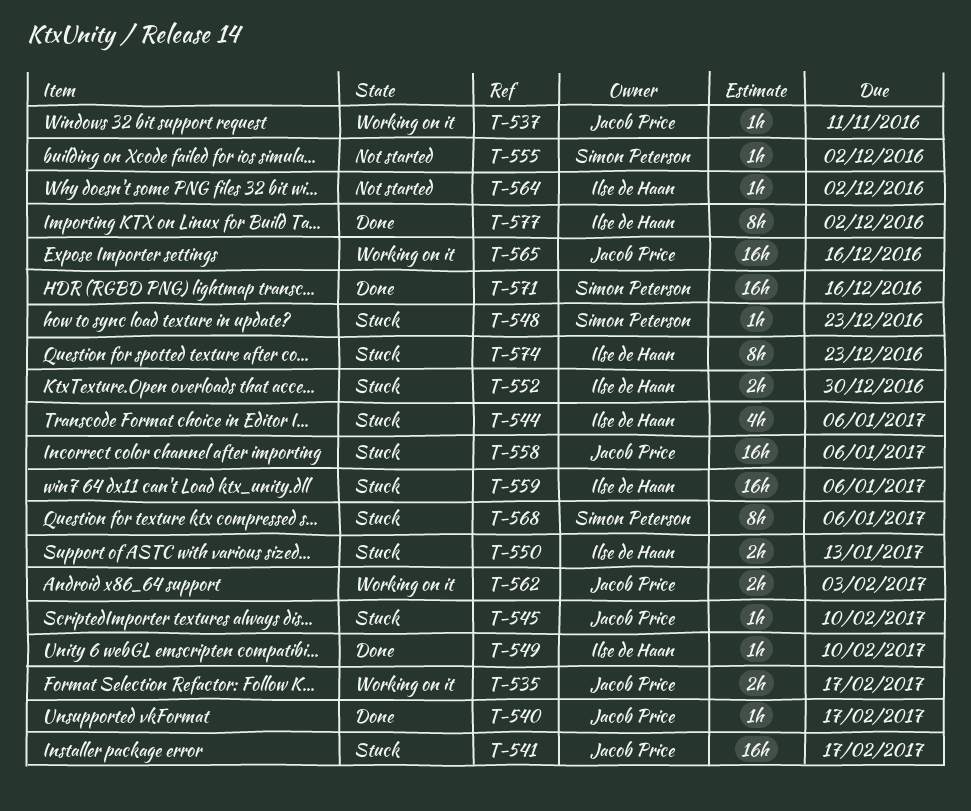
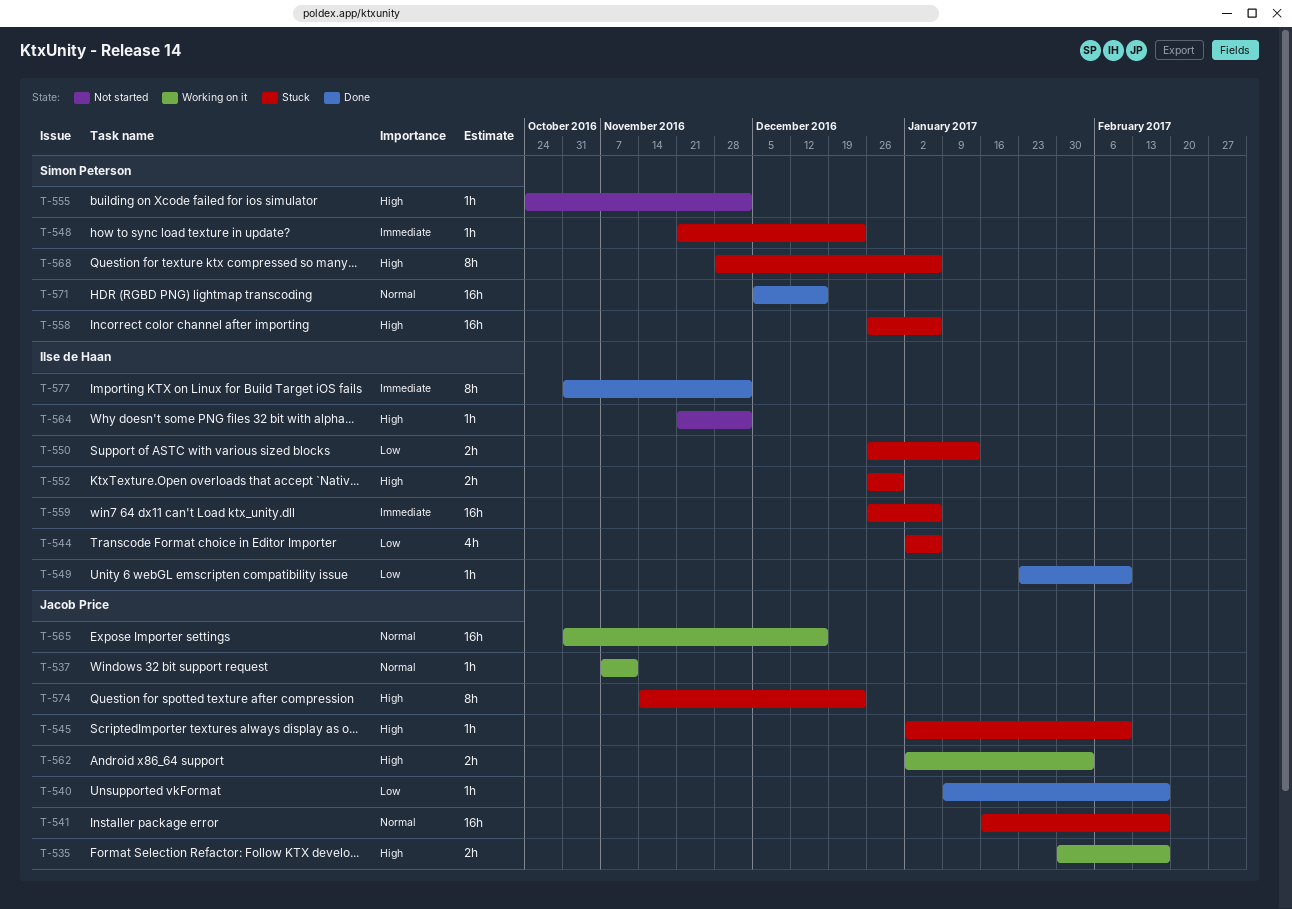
T-558, owner: Jacob Price -> Simon Peterson
T-574, owner: Ilse de Haan -> Jacob Price

